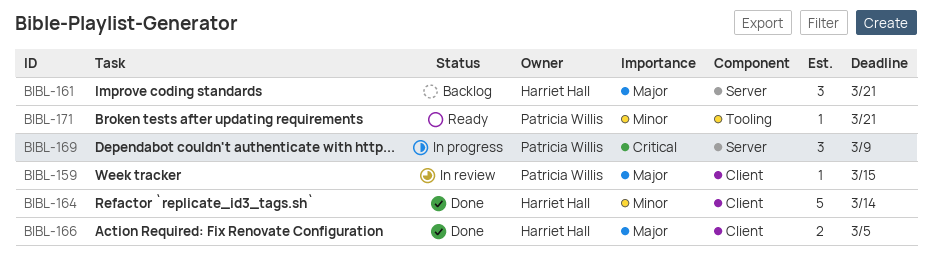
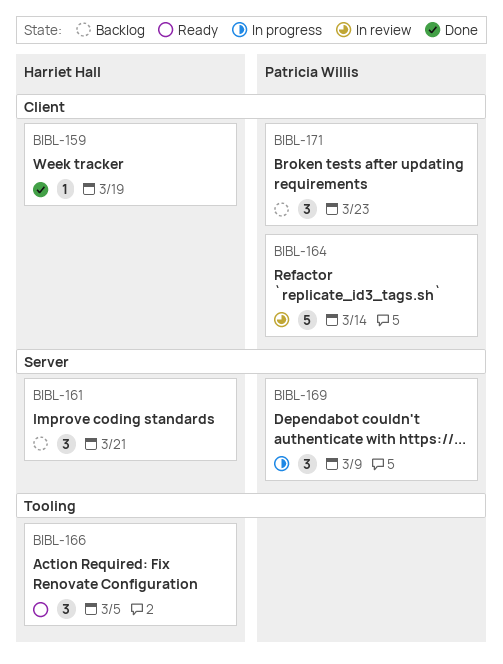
BIBL-159, status: In review -> Done
BIBL-159, owner: Patricia Willis -> Harriet Hall
BIBL-159, due: Mar 15 -> Mar 19
BIBL-164, status: Done -> In review
BIBL-164, owner: Harriet Hall -> Patricia Willis
BIBL-166, status: Done -> Ready
BIBL-166, label: Client -> Tooling
BIBL-166, estimate: 2 -> 3
BIBL-171, status: Ready -> Backlog
BIBL-171, label: Tooling -> Client
BIBL-171, estimate: 1 -> 3
BIBL-171, due: Mar 21 -> Mar 23

